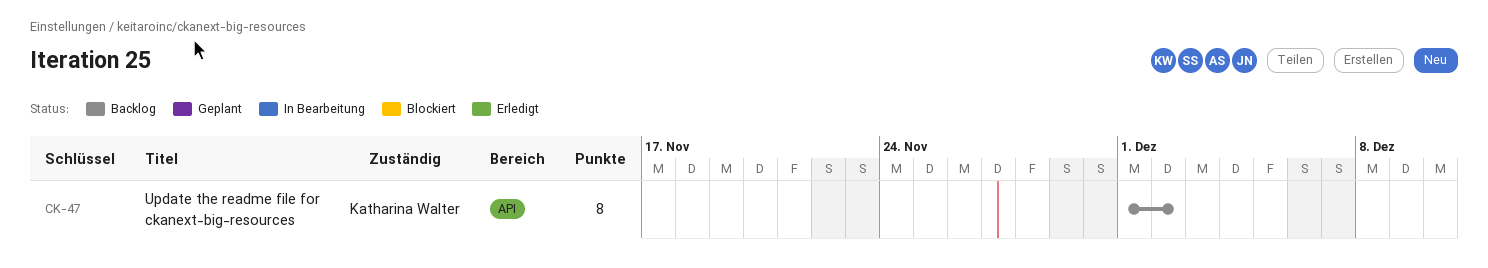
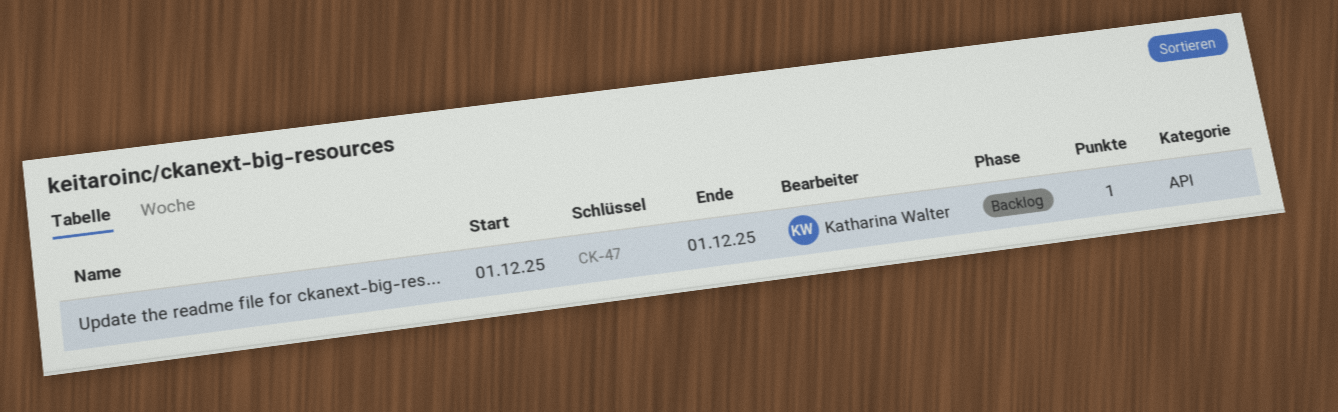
CK-47, estimate: 8 -> 1
CK-47, due: Dec 2 -> Dec 1

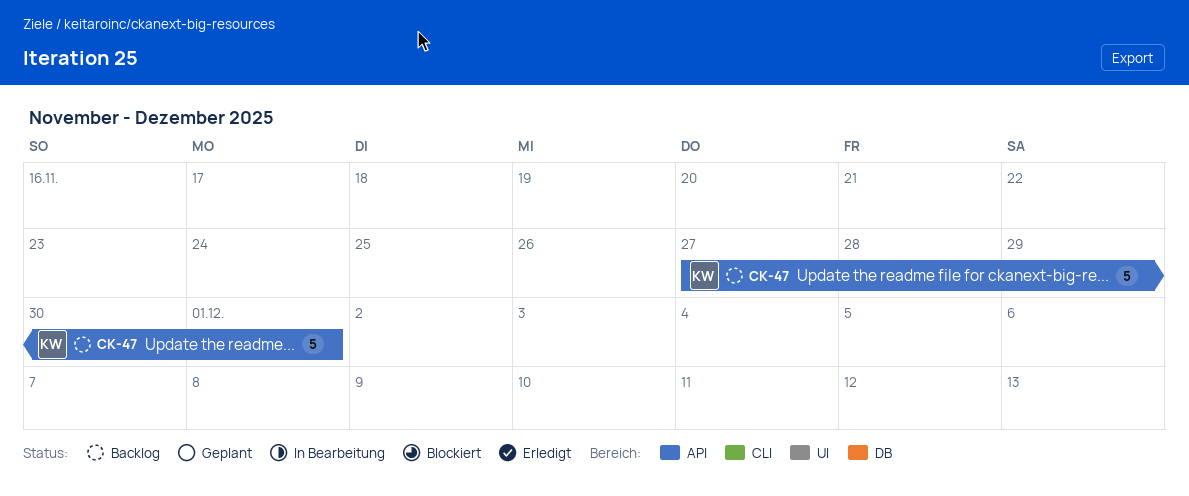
CK-47, estimate: 1 -> 5
CK-47, start: Dec 1 -> Nov 27

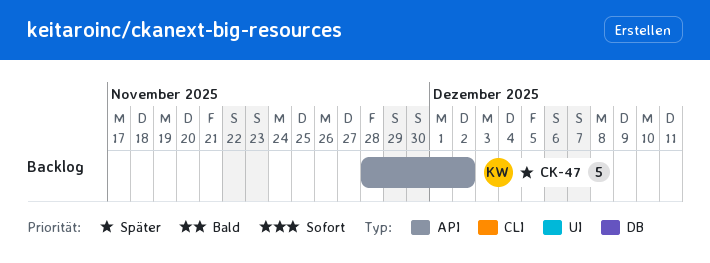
CK-47, start: Nov 27 -> Nov 28
CK-47, due: Dec 1 -> Dec 2

